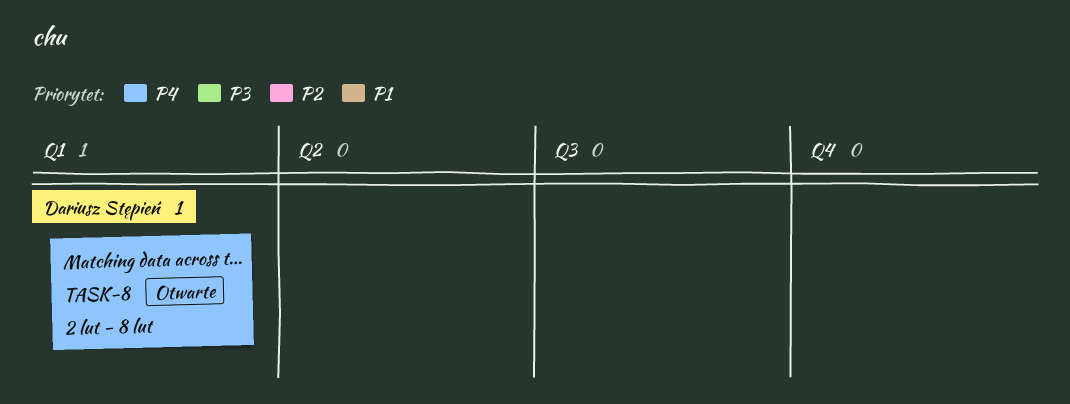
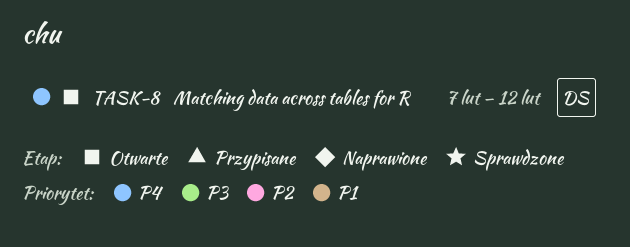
TASK-8, start: Feb 2 -> Feb 7
TASK-8, due: Feb 8 -> Feb 12

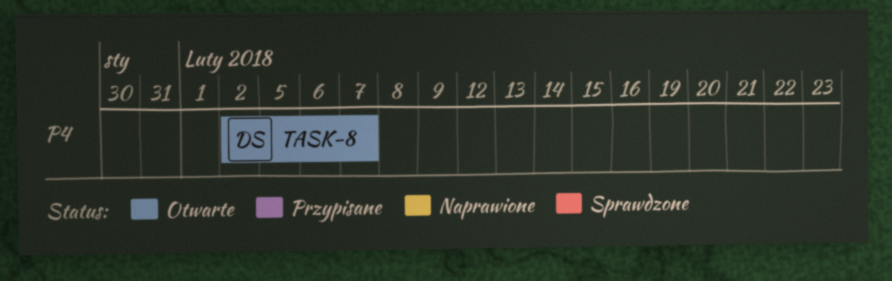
TASK-8, start: Feb 7 -> Feb 2
TASK-8, due: Feb 12 -> Feb 7

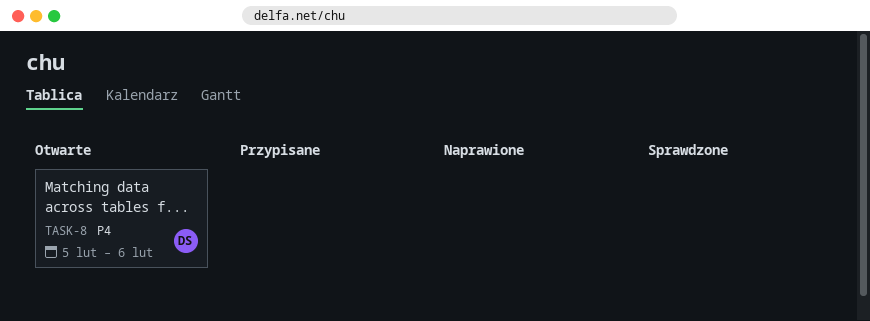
TASK-8, start: Feb 2 -> Feb 5
TASK-8, due: Feb 7 -> Feb 6

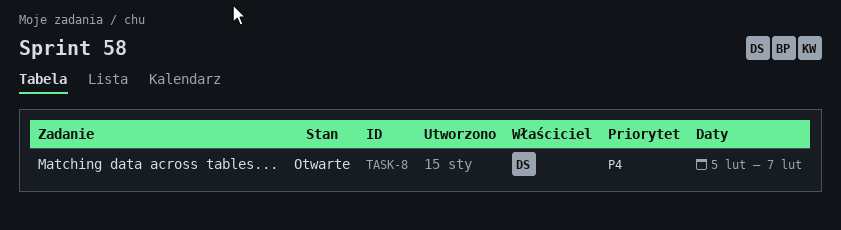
TASK-8, due: Feb 6 -> Feb 7

